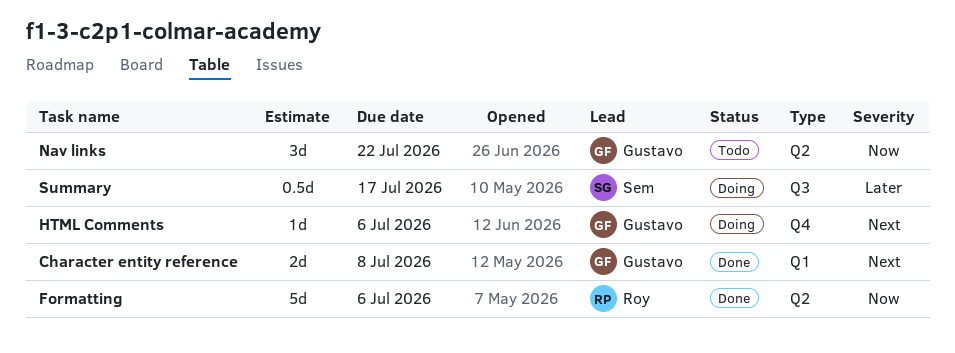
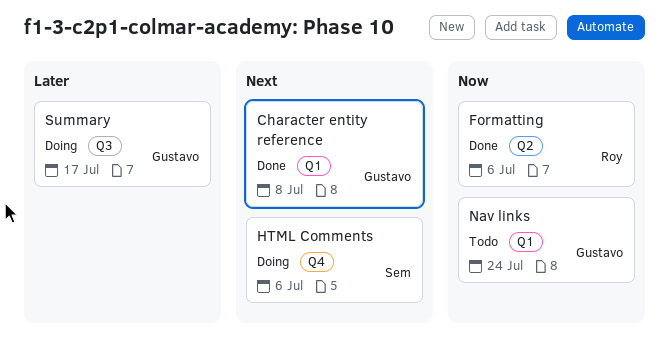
HTML Comments, owner: Gustavo -> Sem
Nav links, label: Q2 -> Q1
Nav links, due: Jul 22 -> Jul 24
Summary, owner: Sem -> Gustavo

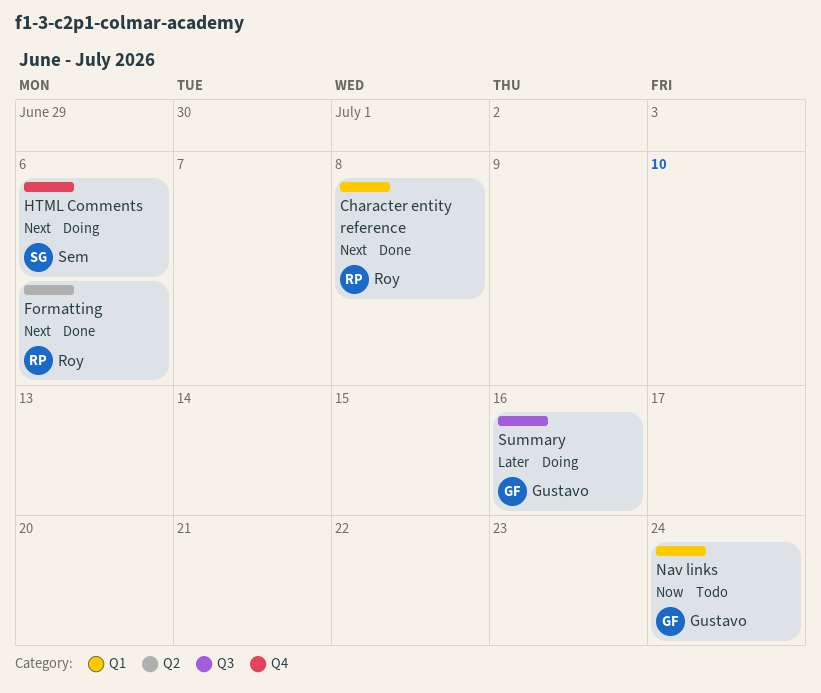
Character entity reference, owner: Gustavo -> Roy
Formatting, priority: Now -> Next
Summary, due: Jul 17 -> Jul 16

